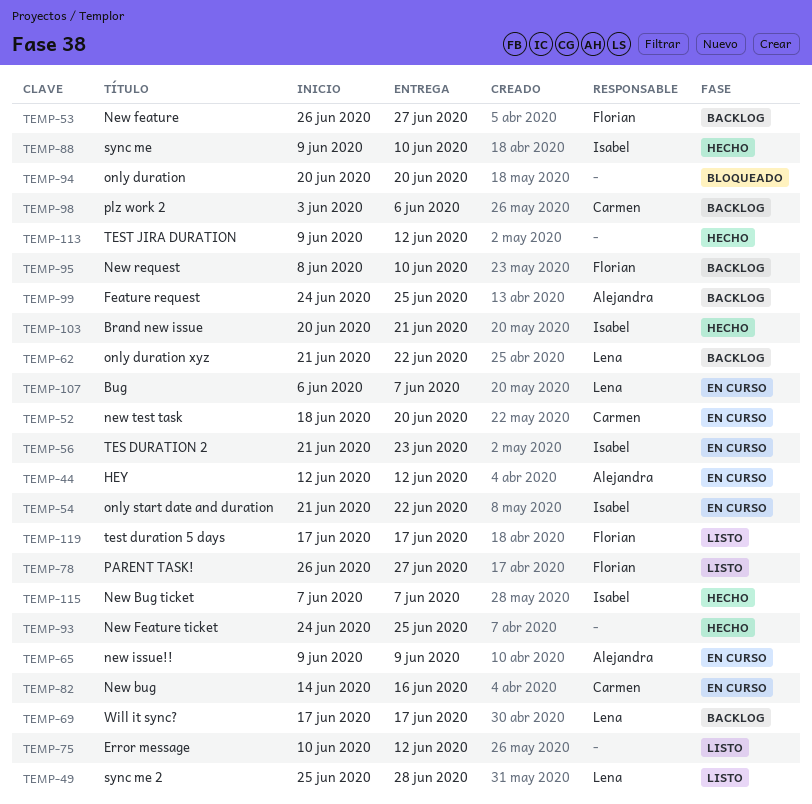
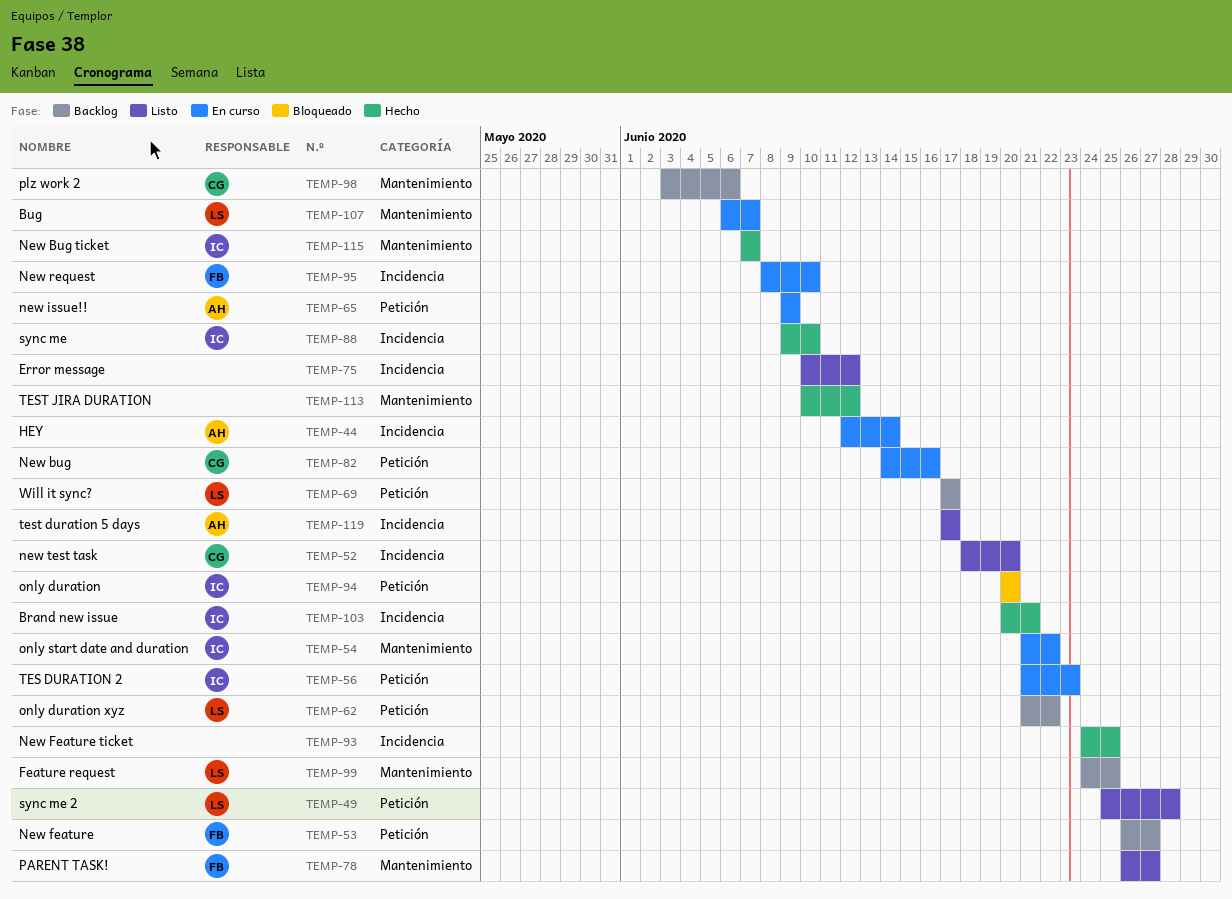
TEMP-44, due: Jun 12 -> Jun 14
TEMP-52, status: En curso -> Listo
TEMP-94, owner: none -> Isabel
TEMP-95, status: Backlog -> En curso
TEMP-99, owner: Alejandra -> Lena
TEMP-113, start: Jun 9 -> Jun 10
TEMP-119, owner: Florian -> Alejandra

